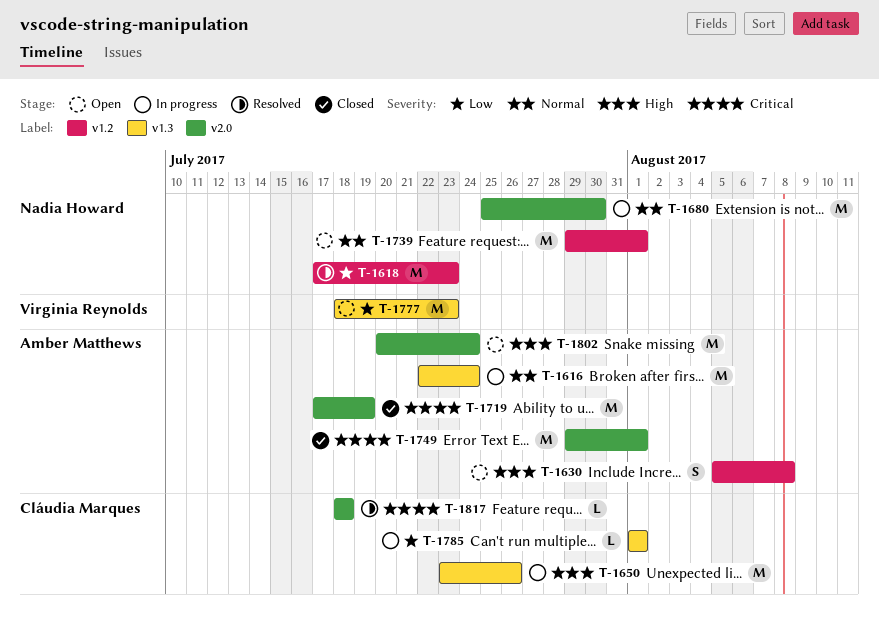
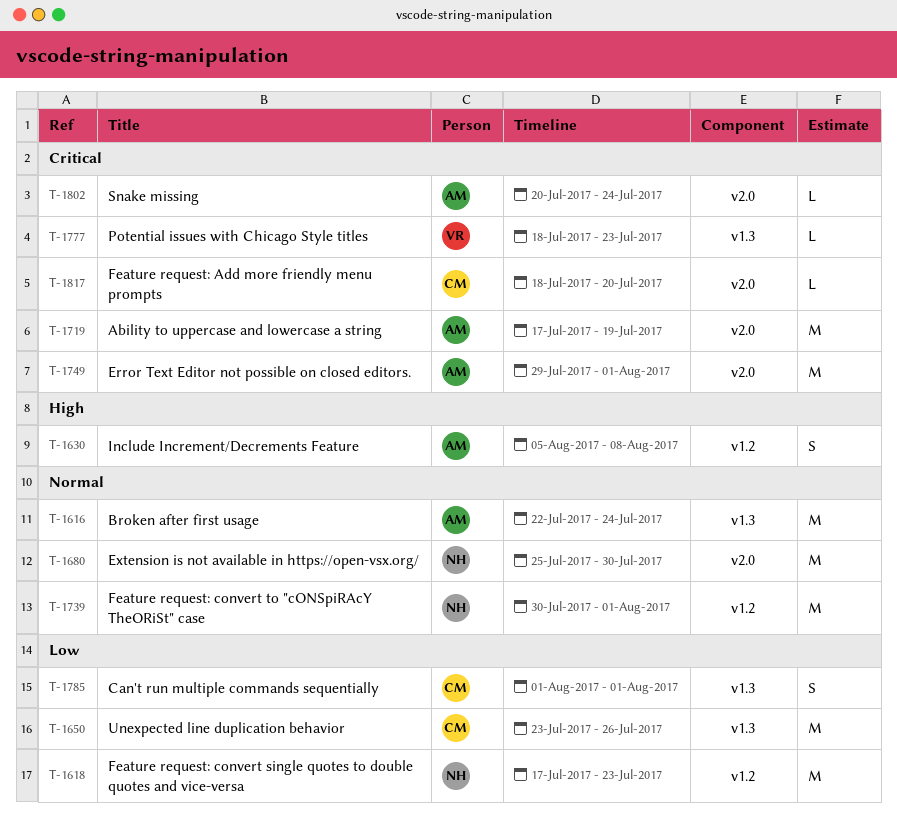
T-1650, priority: High -> Low
T-1739, start: Jul 29 -> Jul 30
T-1777, priority: Low -> Critical
T-1777, estimate: M -> L
T-1785, estimate: L -> S
T-1802, priority: High -> Critical
T-1802, estimate: M -> L
T-1817, due: Jul 18 -> Jul 20

